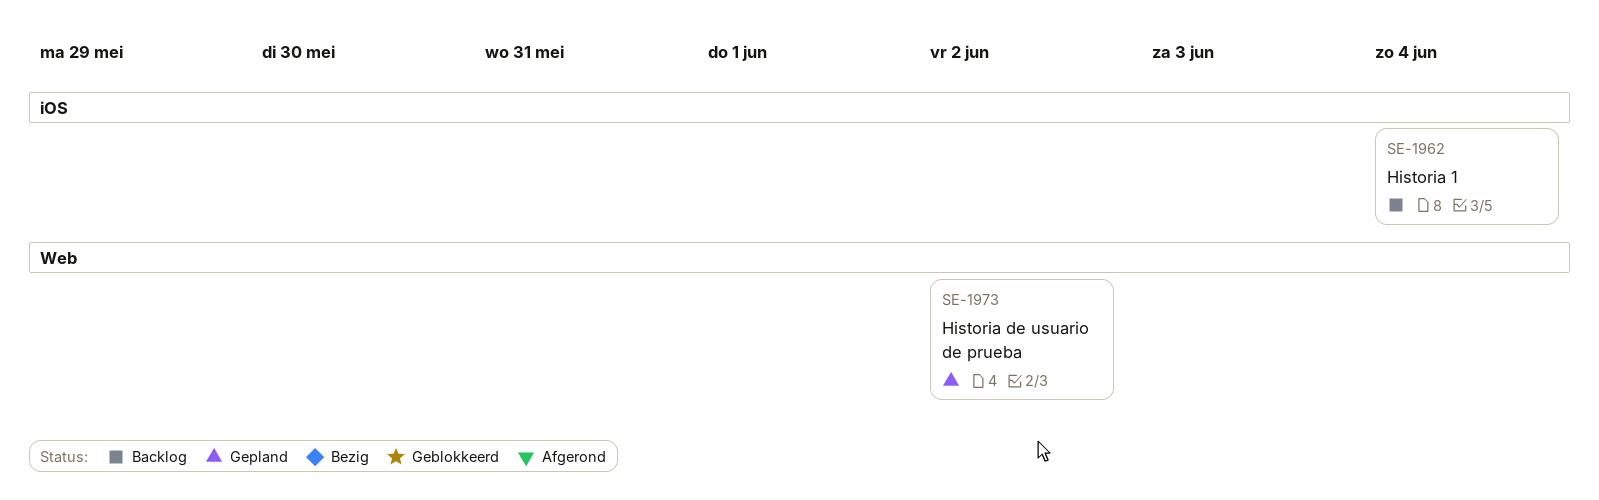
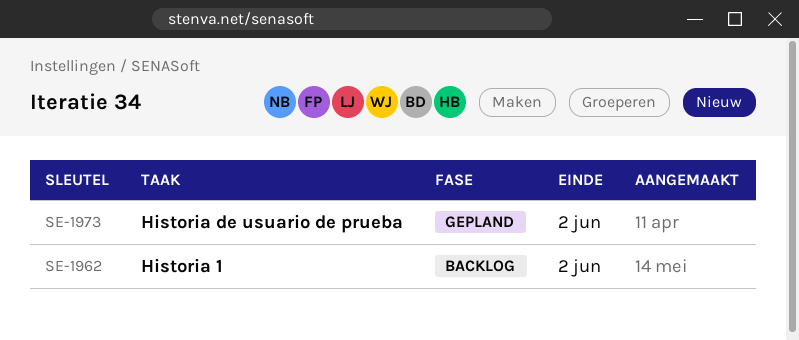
SE-1962, due: Jun 4 -> Jun 2

